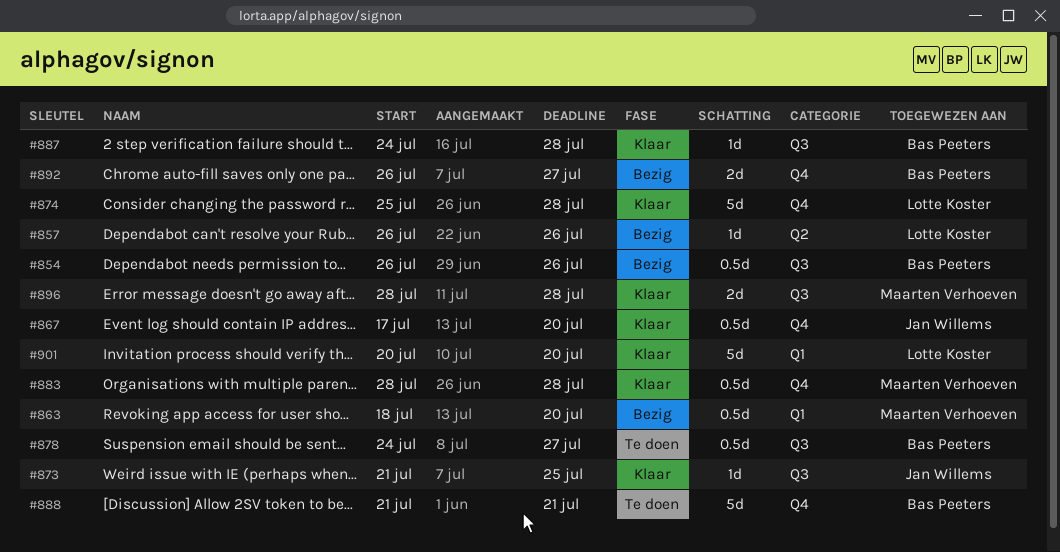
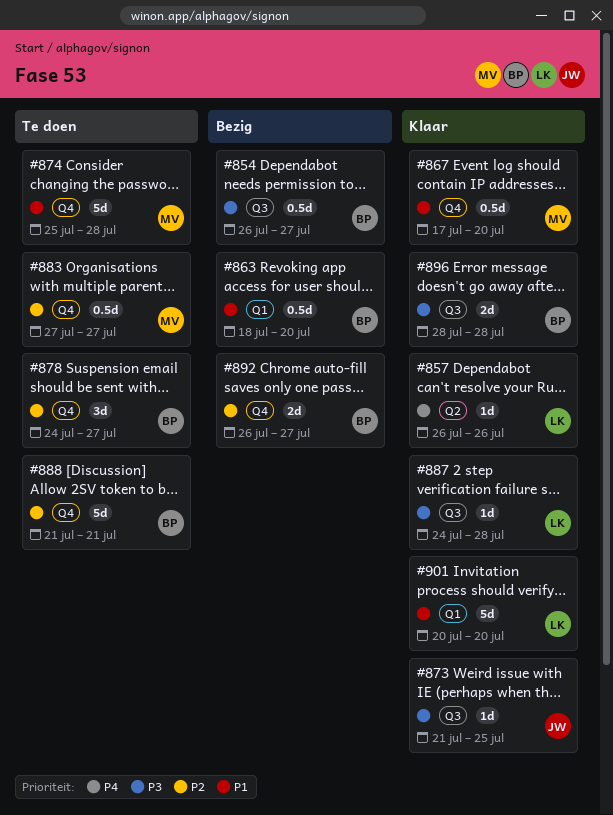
#854, due: Jul 26 -> Jul 27
#857, status: Bezig -> Klaar
#863, owner: Maarten Verhoeven -> Bas Peeters
#867, owner: Jan Willems -> Maarten Verhoeven
#874, status: Klaar -> Te doen
#874, owner: Lotte Koster -> Maarten Verhoeven
#878, label: Q3 -> Q4
#878, estimate: 0.5d -> 3d
#883, status: Klaar -> Te doen
#883, start: Jul 28 -> Jul 27
#883, due: Jul 28 -> Jul 27
#887, owner: Bas Peeters -> Lotte Koster
#896, owner: Maarten Verhoeven -> Bas Peeters

